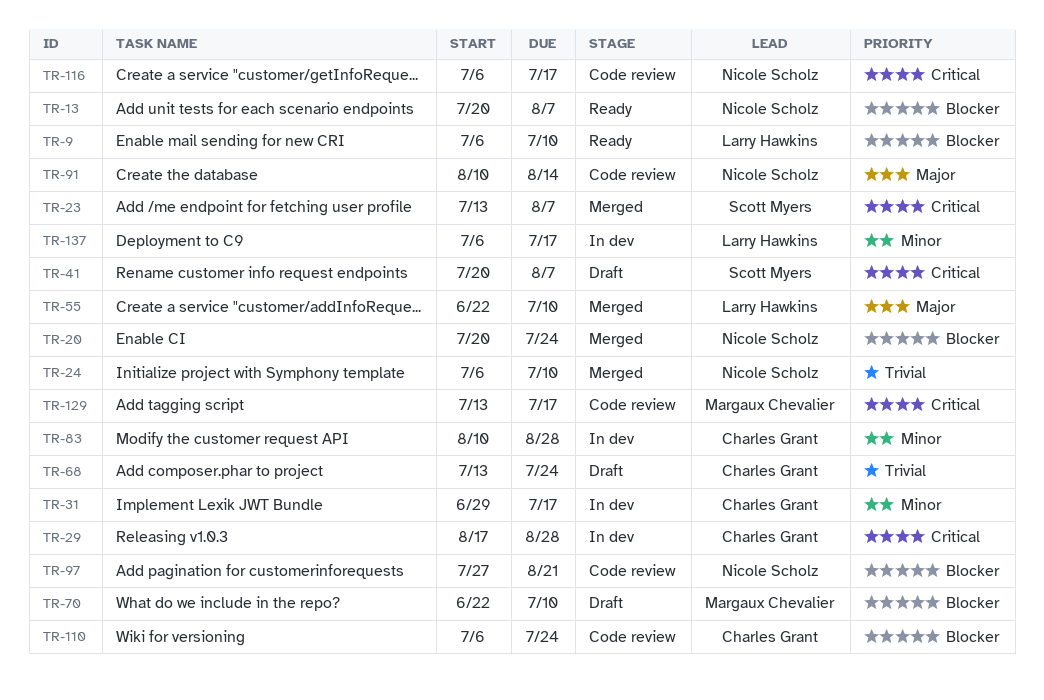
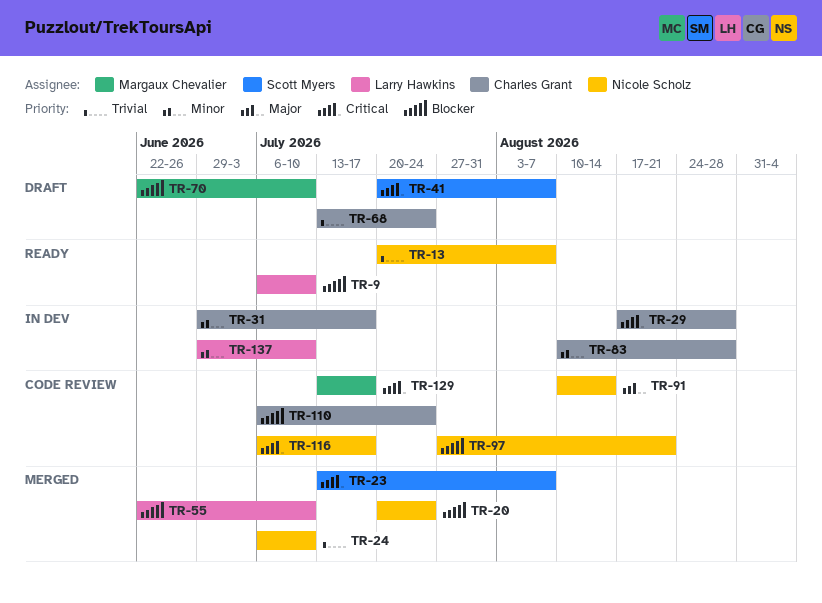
TR-13, priority: Blocker -> Trivial
TR-55, priority: Major -> Blocker
TR-137, start: Jul 6 -> Jun 29
TR-137, due: Jul 17 -> Jul 10

